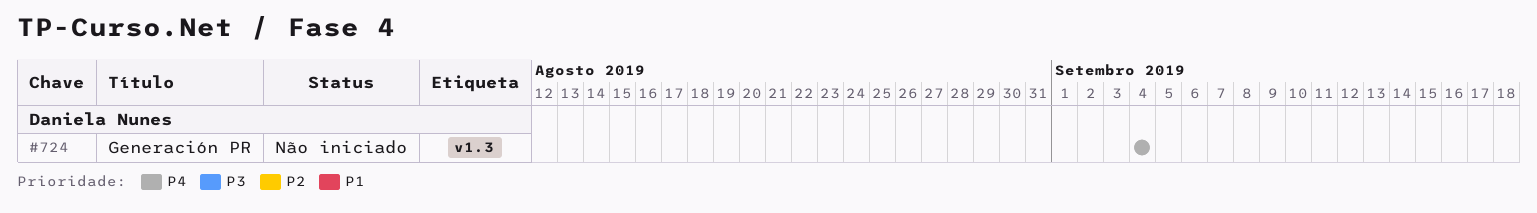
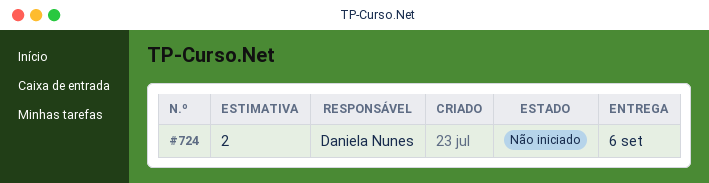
#724, due: Sep 4 -> Sep 6

